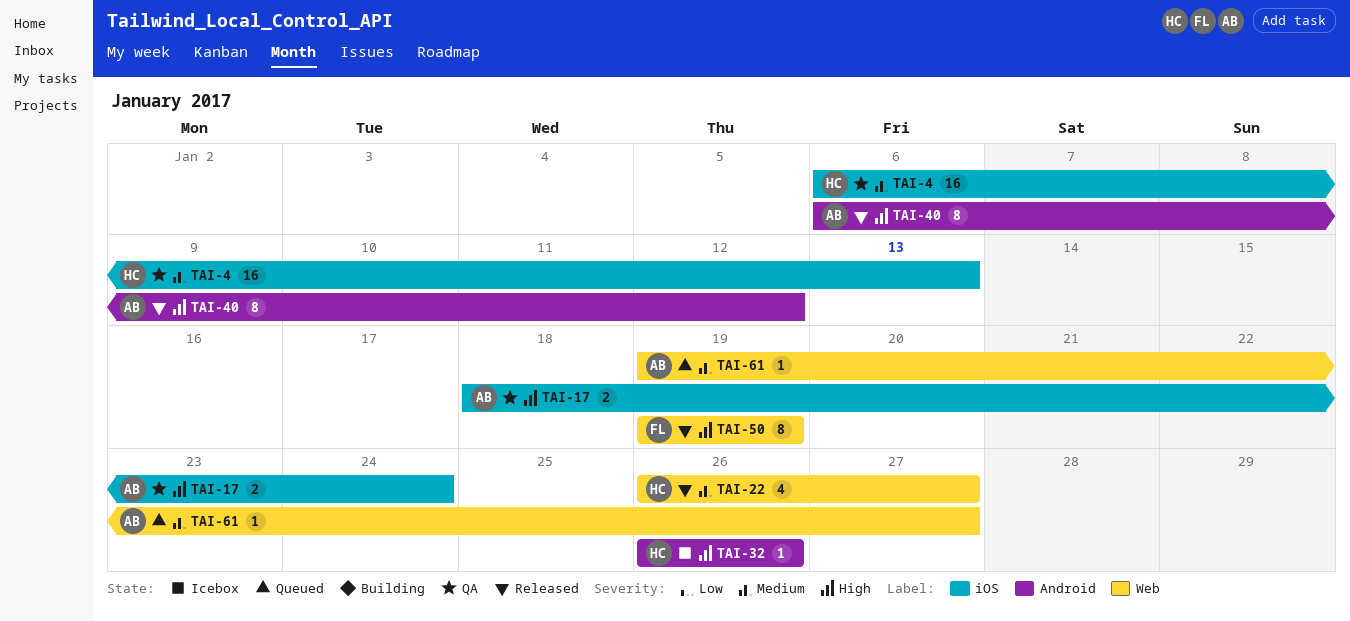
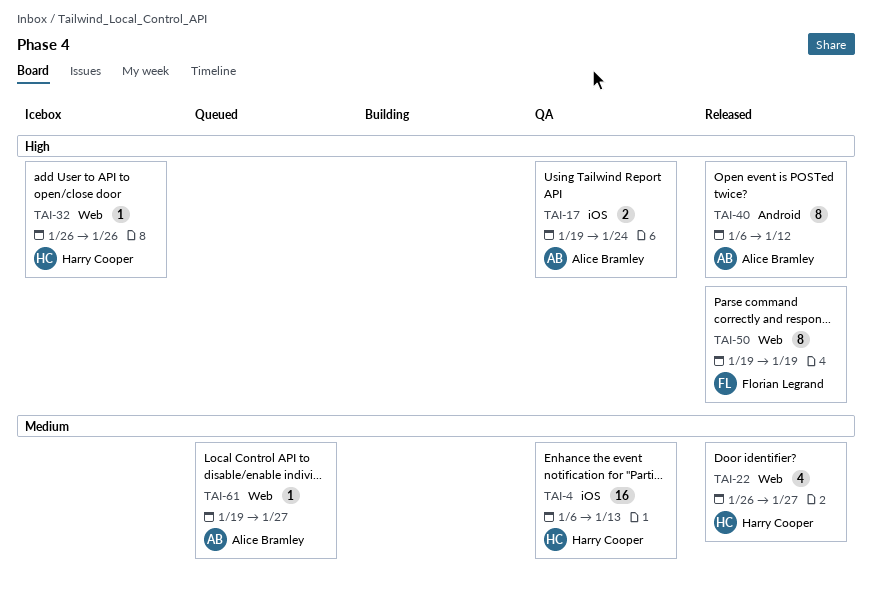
TAI-17, start: Jan 18 -> Jan 19
TAI-32, label: Android -> Web

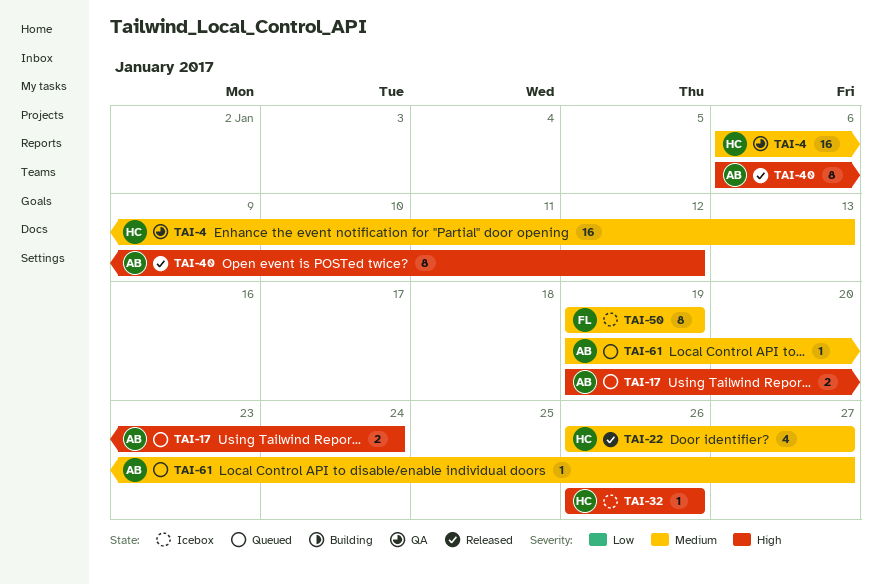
TAI-17, status: QA -> Queued
TAI-50, status: Released -> Icebox
TAI-50, priority: High -> Medium

